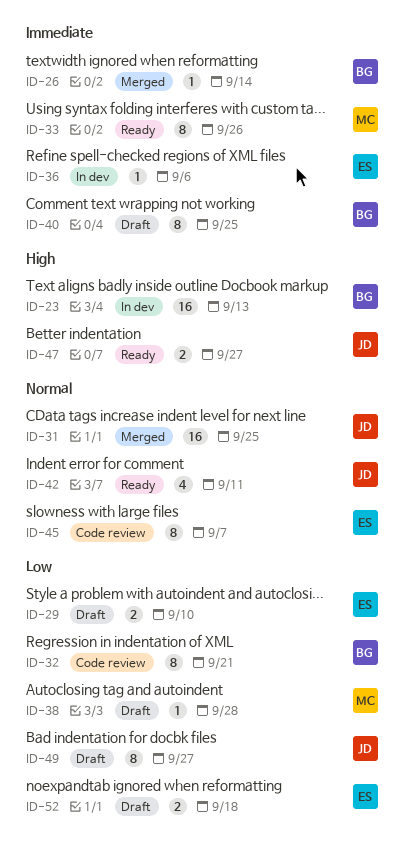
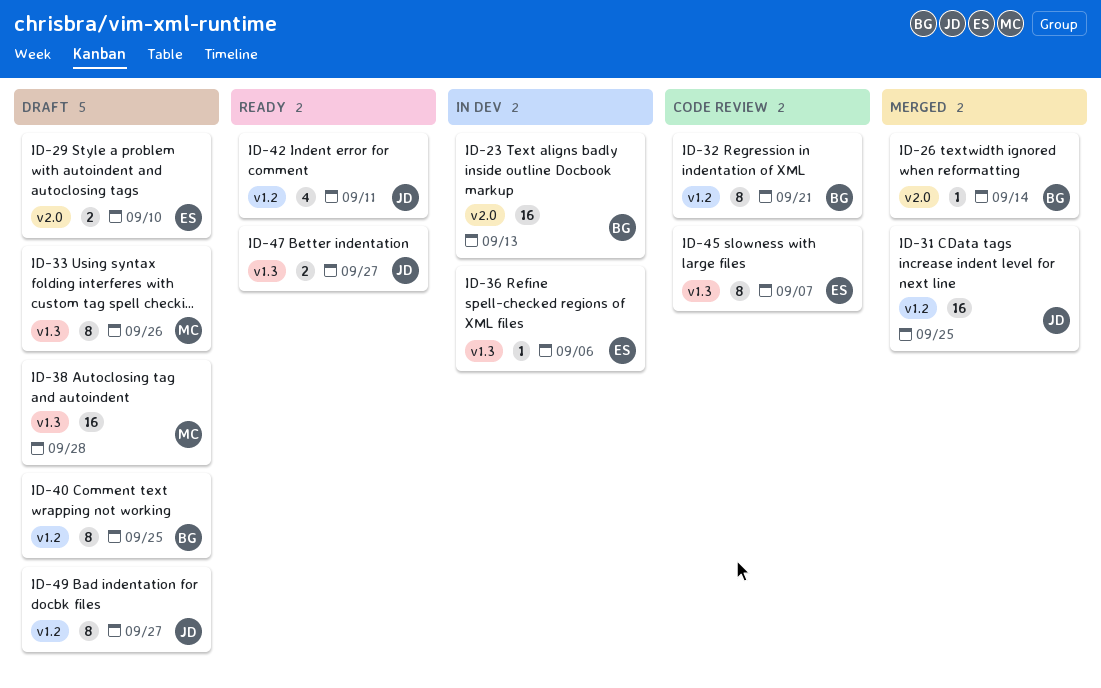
ID-33, status: Ready -> Draft
ID-38, estimate: 1 -> 16
ID-52: present -> none

